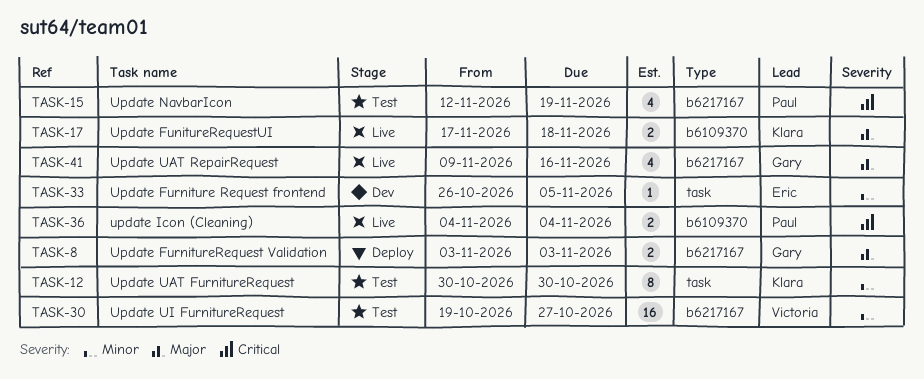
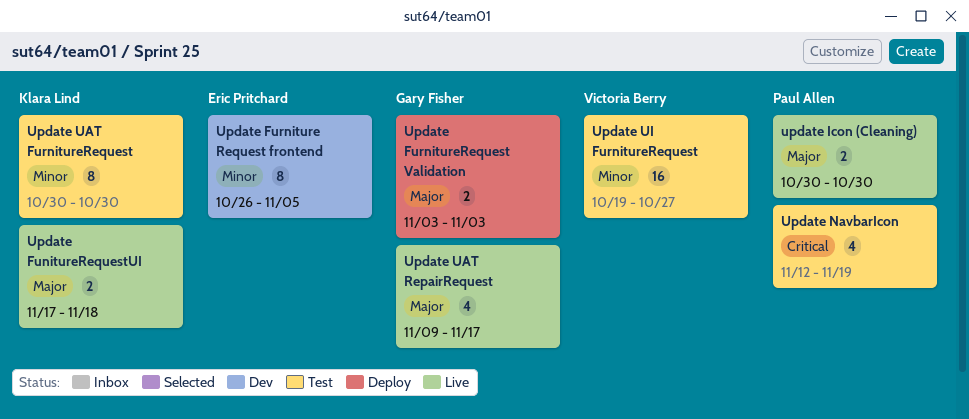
Update Furniture Request frontend, estimate: 1 -> 8
update Icon (Cleaning), priority: Critical -> Major
update Icon (Cleaning), start: Nov 4 -> Oct 30
update Icon (Cleaning), due: Nov 4 -> Oct 30
Update UAT RepairRequest, due: Nov 16 -> Nov 17

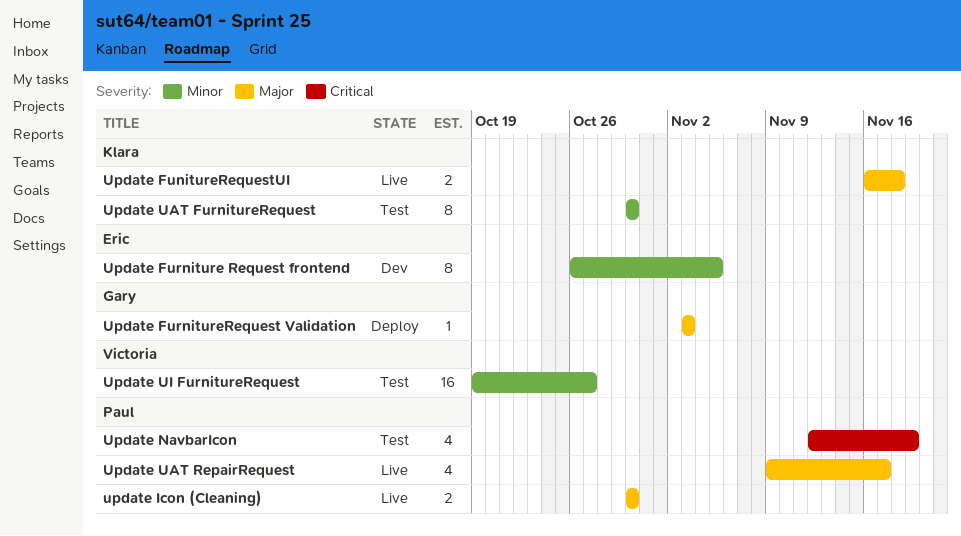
Update FunitureRequestUI, start: Nov 17 -> Nov 16
Update FurnitureRequest Validation, estimate: 2 -> 1
Update UAT RepairRequest, owner: Gary Fisher -> Paul Allen

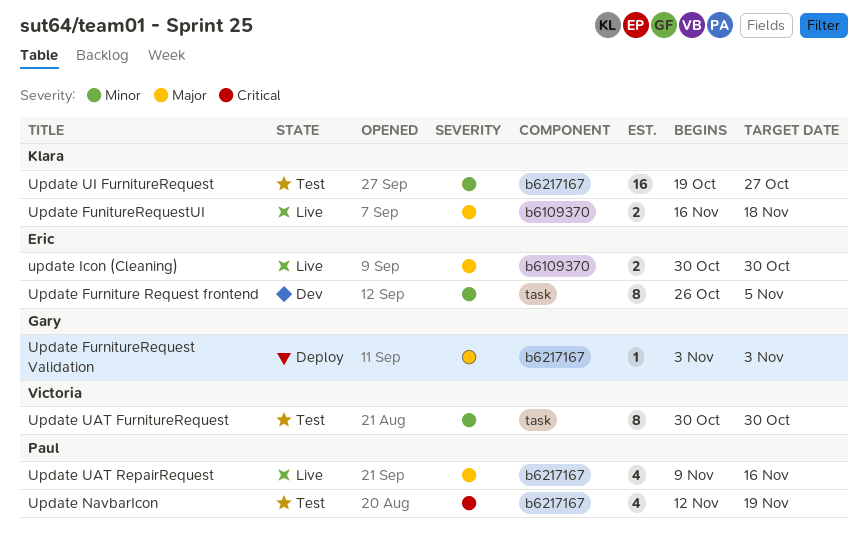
update Icon (Cleaning), owner: Paul -> Eric
Update UAT FurnitureRequest, owner: Klara -> Victoria
Update UAT RepairRequest, due: Nov 17 -> Nov 16
Update UI FurnitureRequest, owner: Victoria -> Klara

